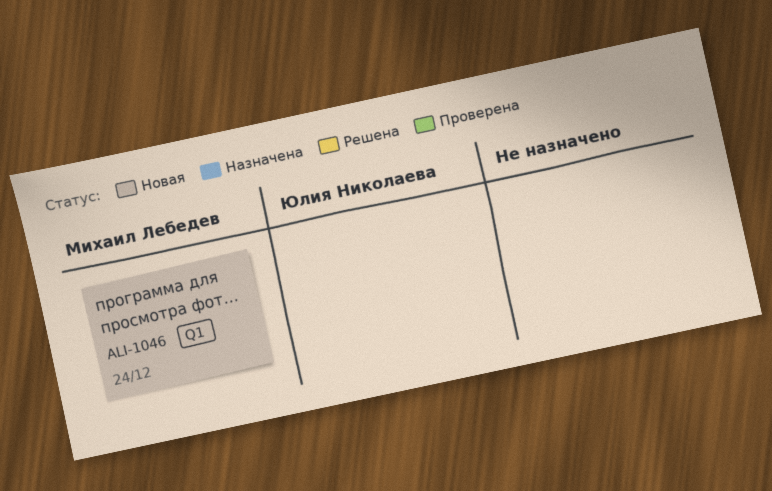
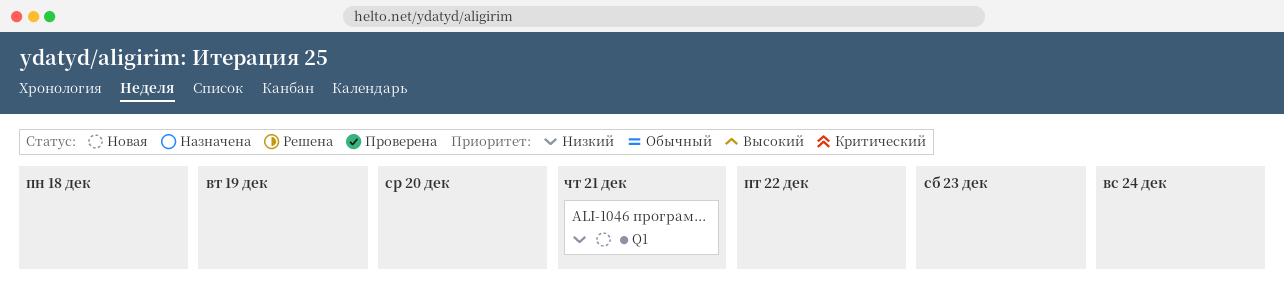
ALI-1046, due: Dec 24 -> Dec 21

